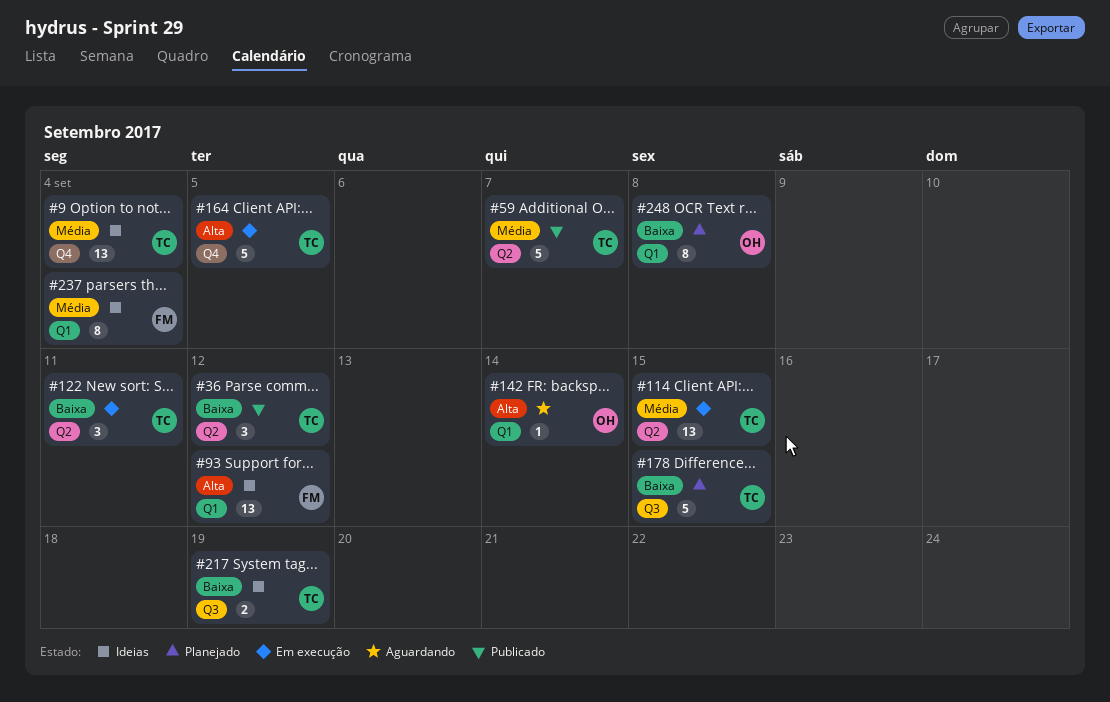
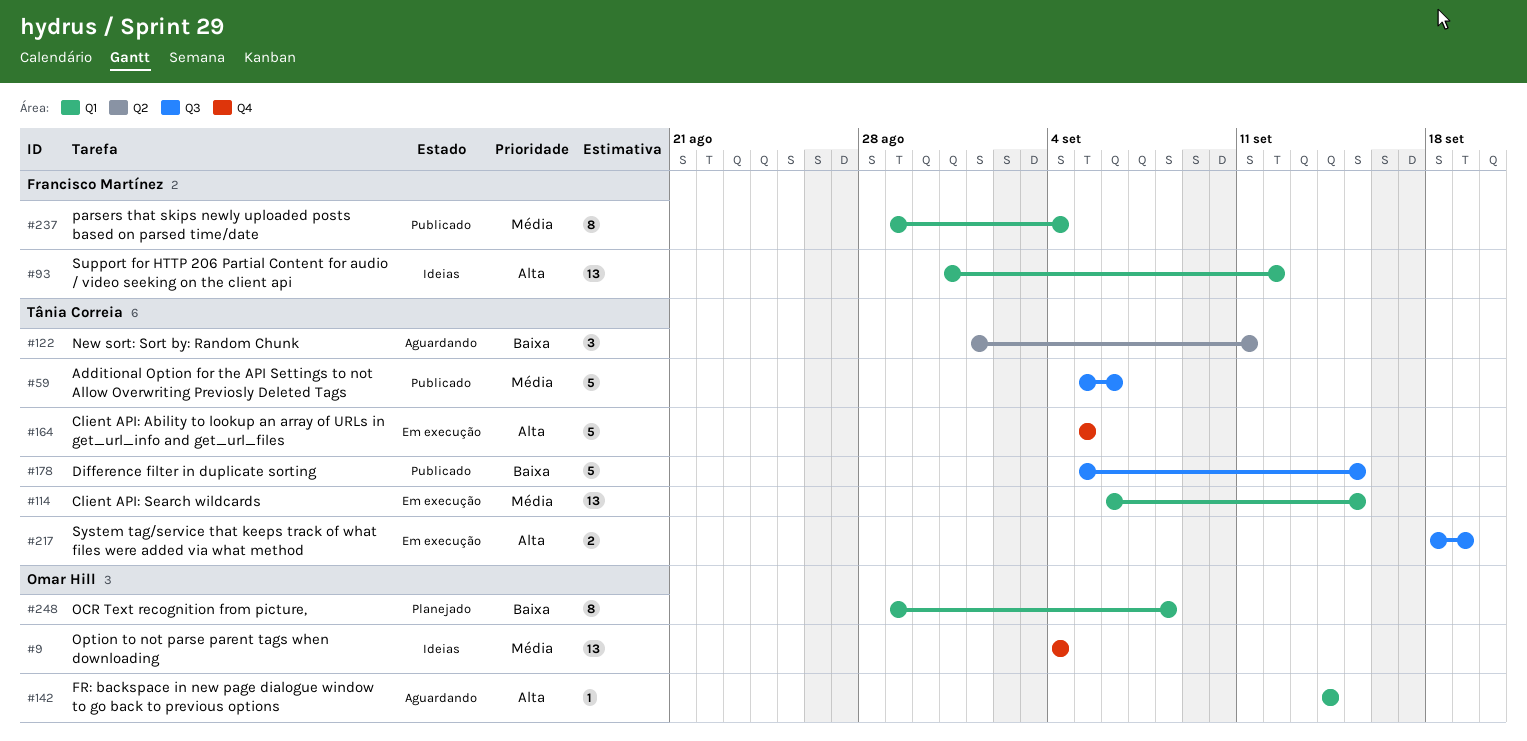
#9, owner: Tânia Correia -> Omar Hill
#36: present -> none
#59, label: Q2 -> Q3
#59, due: Sep 7 -> Sep 6
#114, label: Q2 -> Q1
#122, status: Em execução -> Aguardando
#178, status: Planejado -> Publicado
#217, status: Ideias -> Em execução
#217, priority: Baixa -> Alta
#237, status: Ideias -> Publicado

